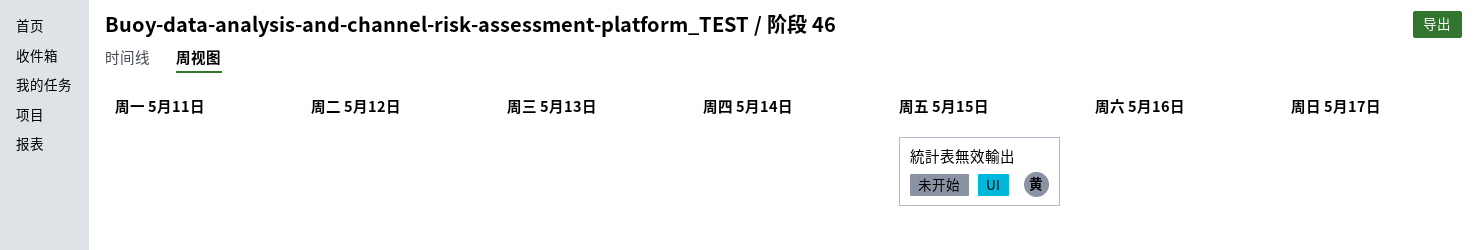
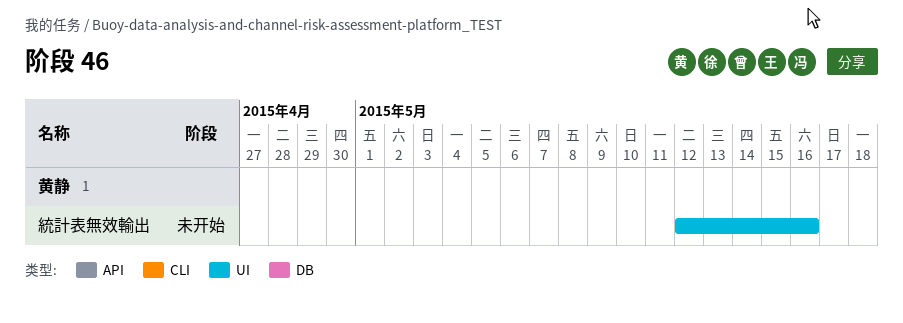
統計表無效輸出, due: May 15 -> May 16

